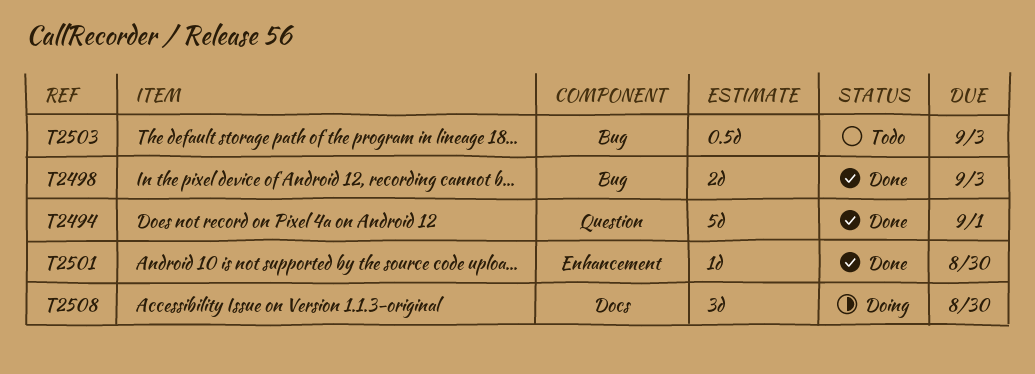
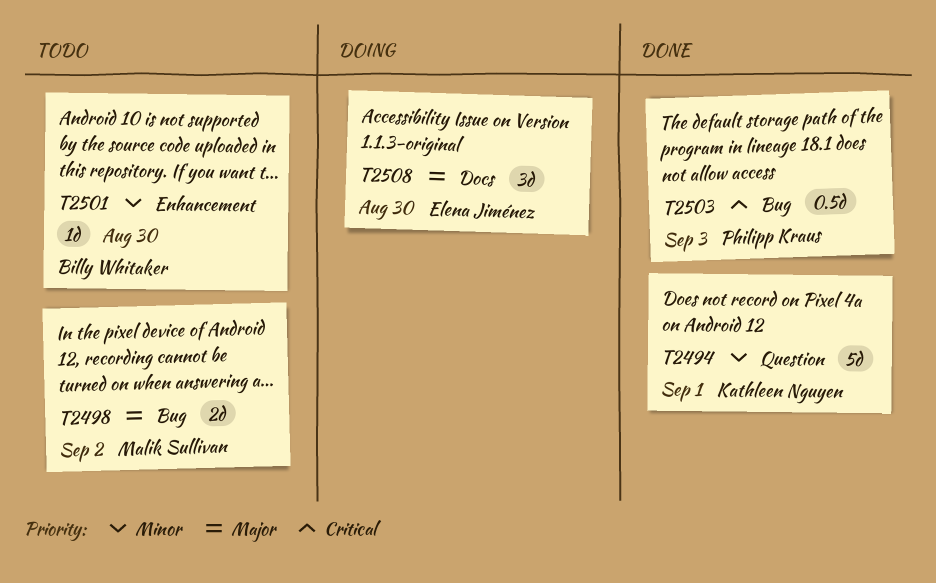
T2498, status: Done -> Todo
T2498, due: Sep 3 -> Sep 2
T2501, status: Done -> Todo
T2503, status: Todo -> Done

